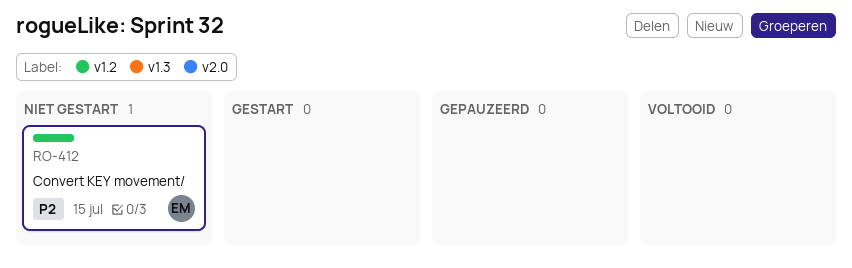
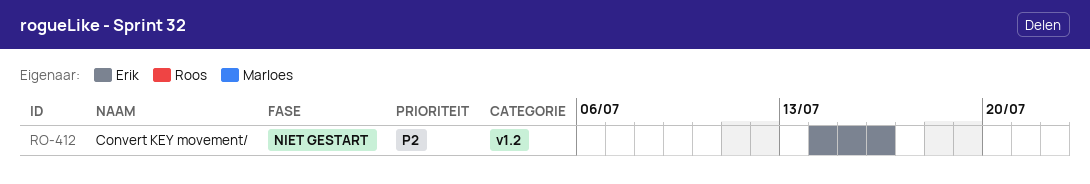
RO-412, due: Jul 15 -> Jul 16

